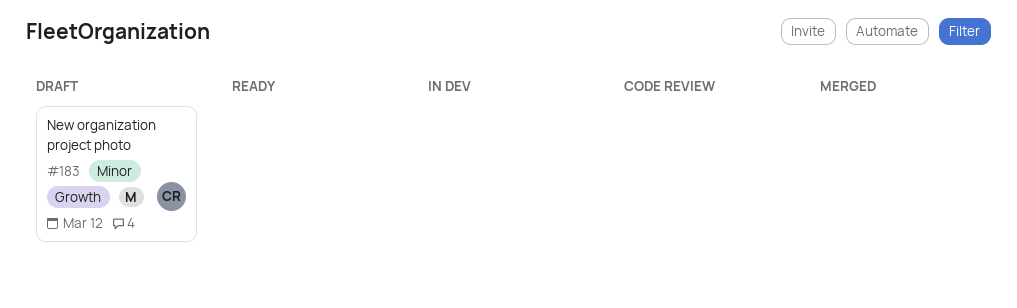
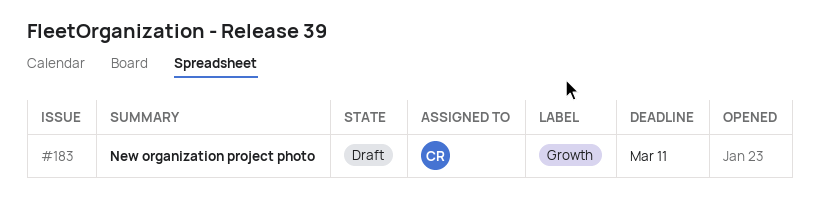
#183, due: Mar 12 -> Mar 11

